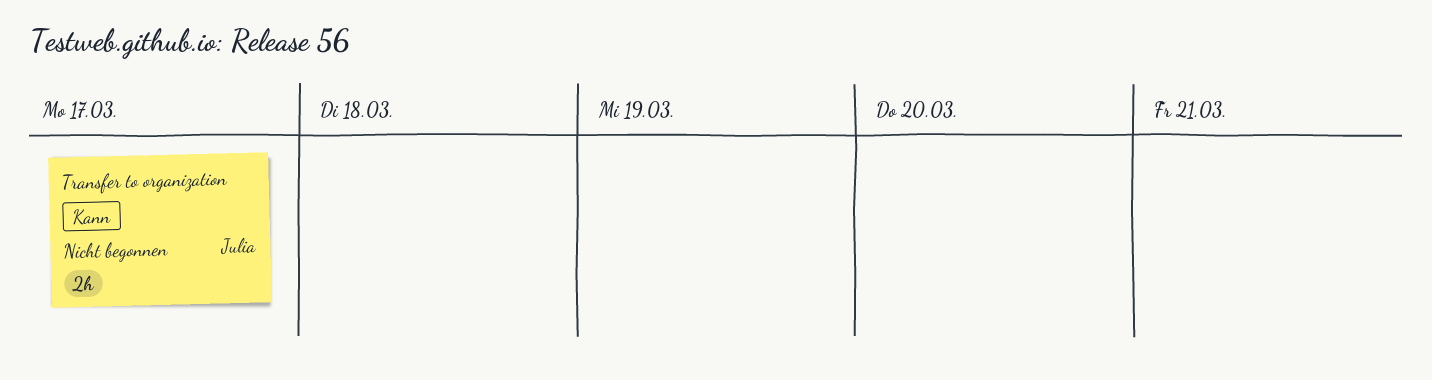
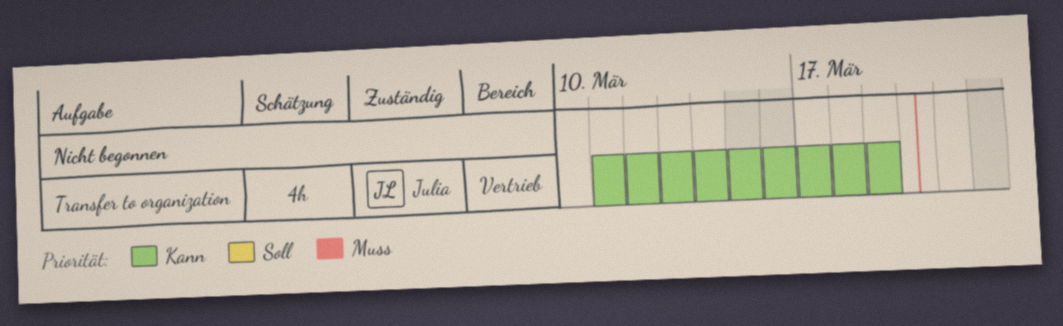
Transfer to organization, estimate: 2h -> 4h
Transfer to organization, due: Mar 17 -> Mar 19

